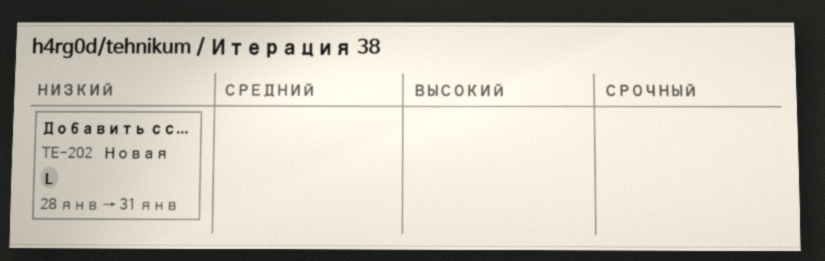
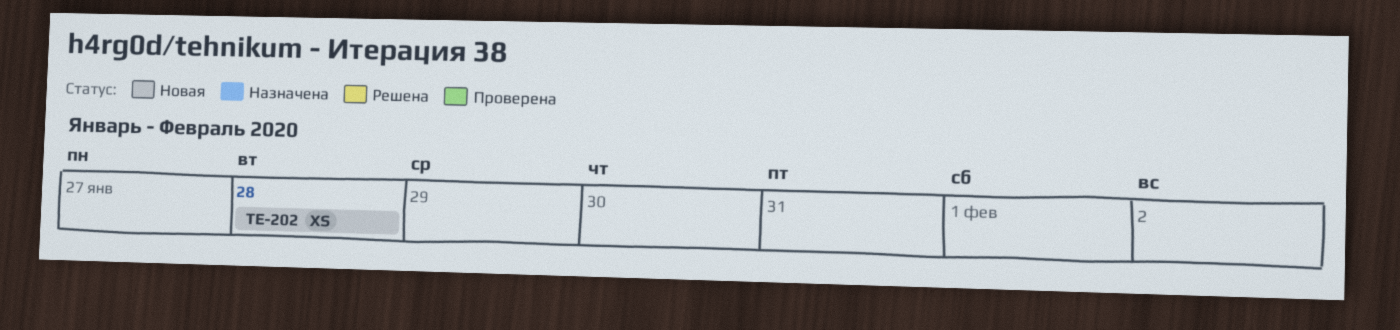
TE-202, estimate: L -> XS
TE-202, due: Jan 31 -> Jan 28

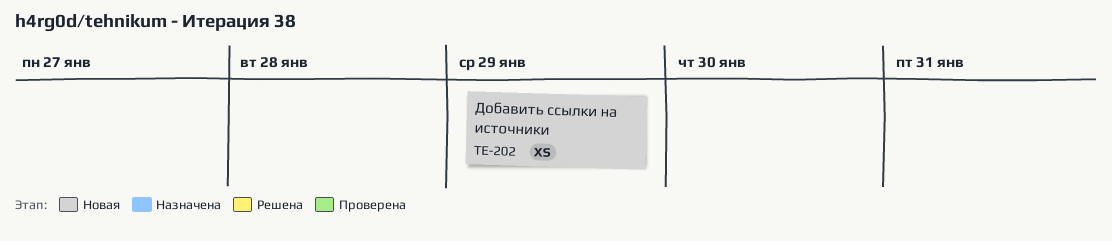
TE-202, due: Jan 28 -> Jan 29

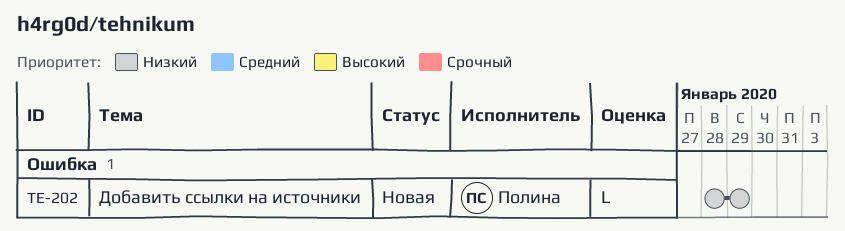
TE-202, estimate: XS -> L

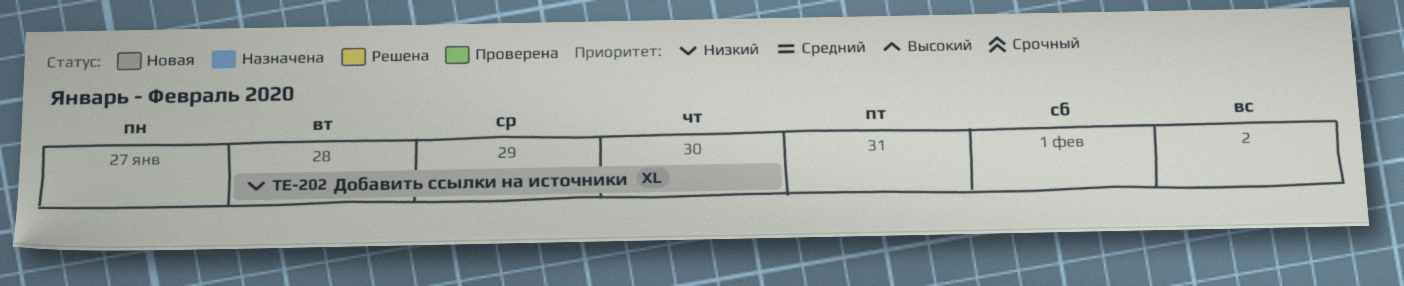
TE-202, estimate: L -> XL
TE-202, due: Jan 29 -> Jan 30

